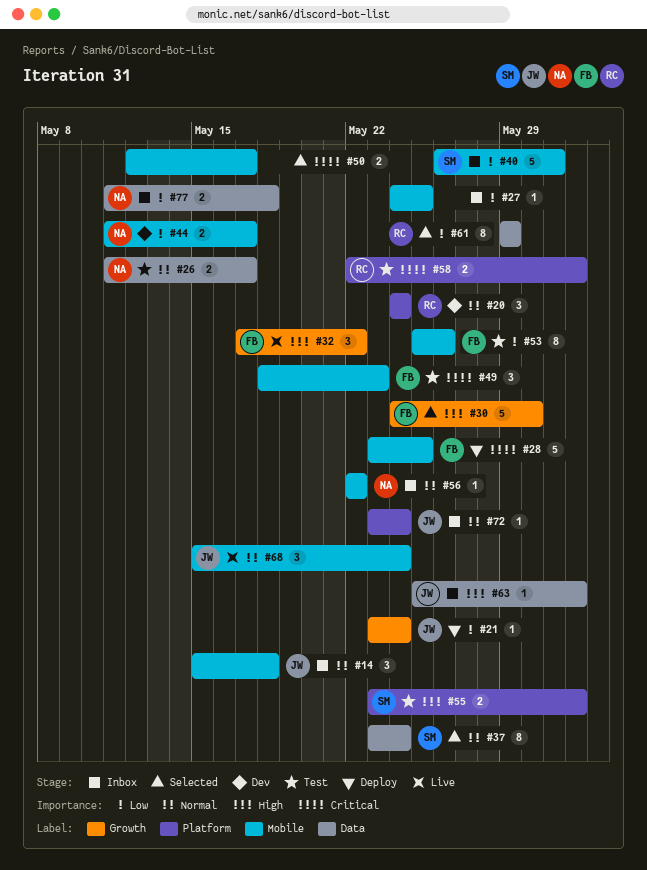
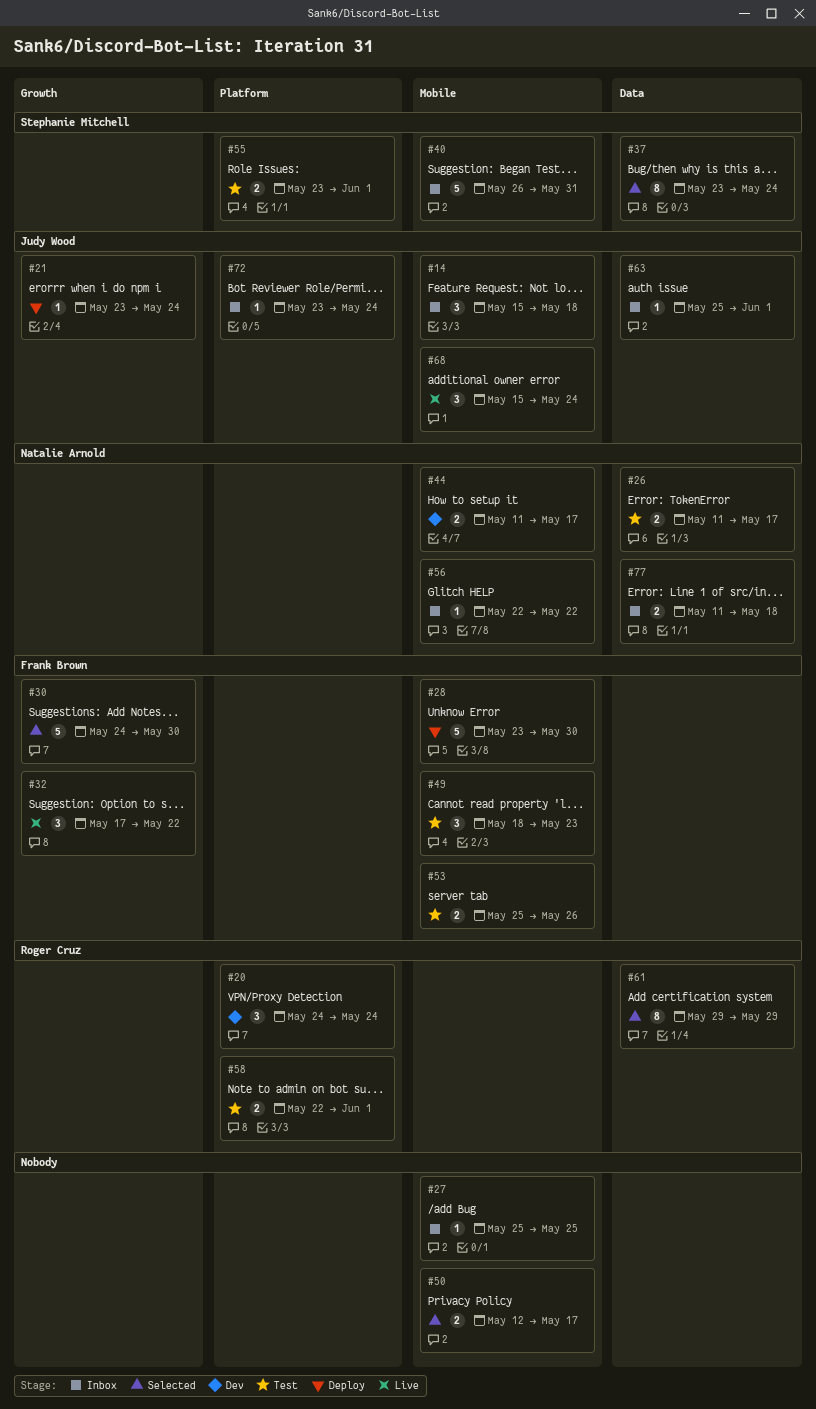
#27, start: May 24 -> May 25
#28, due: May 25 -> May 30
#53, estimate: 8 -> 2

